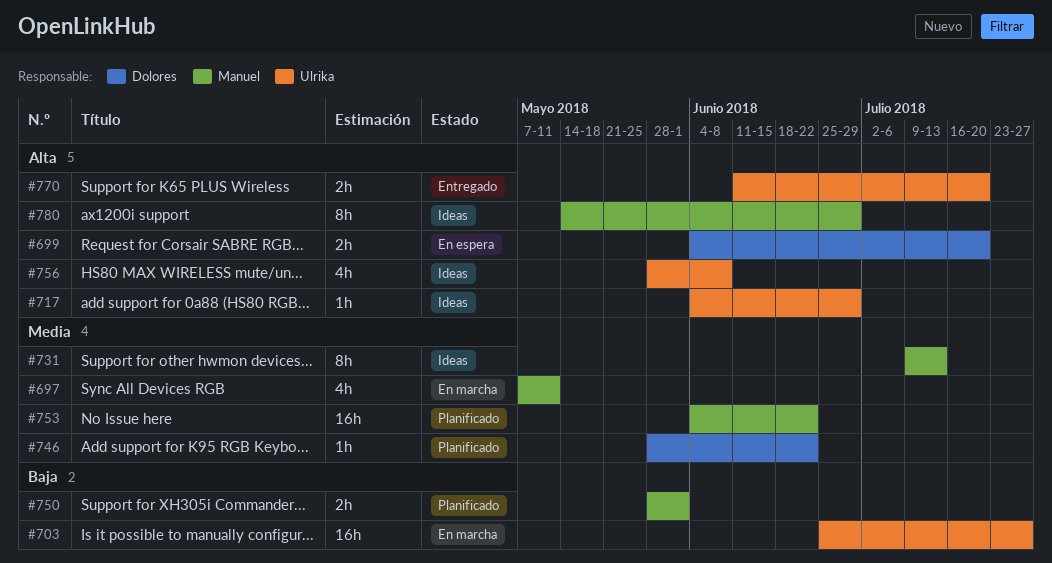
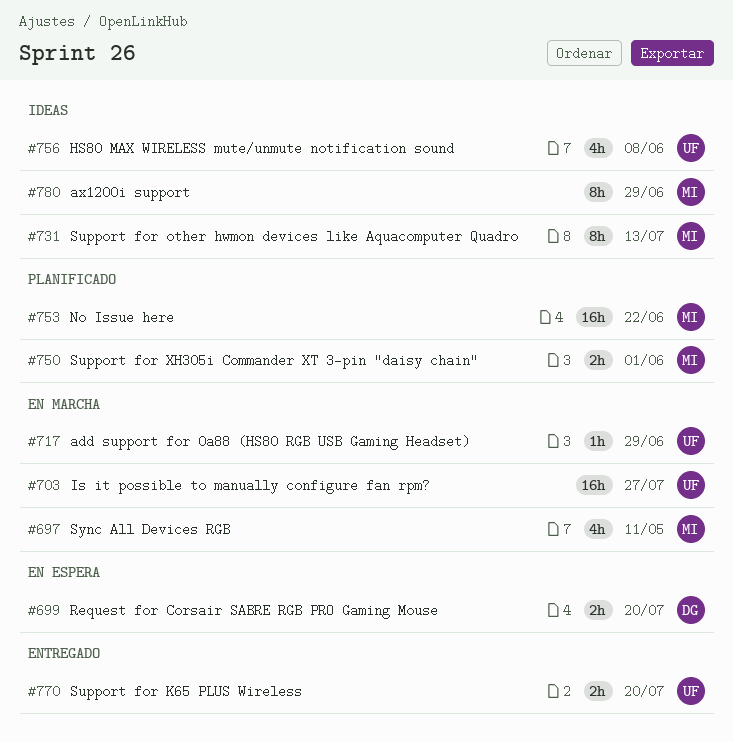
#717, status: Ideas -> En marcha
#746: present -> none

